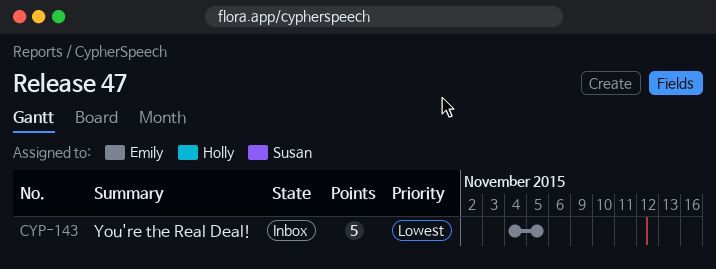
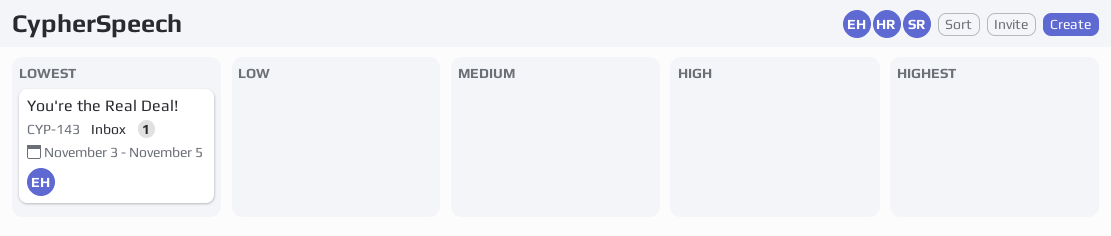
CYP-143, estimate: 5 -> 1
CYP-143, start: Nov 4 -> Nov 3

